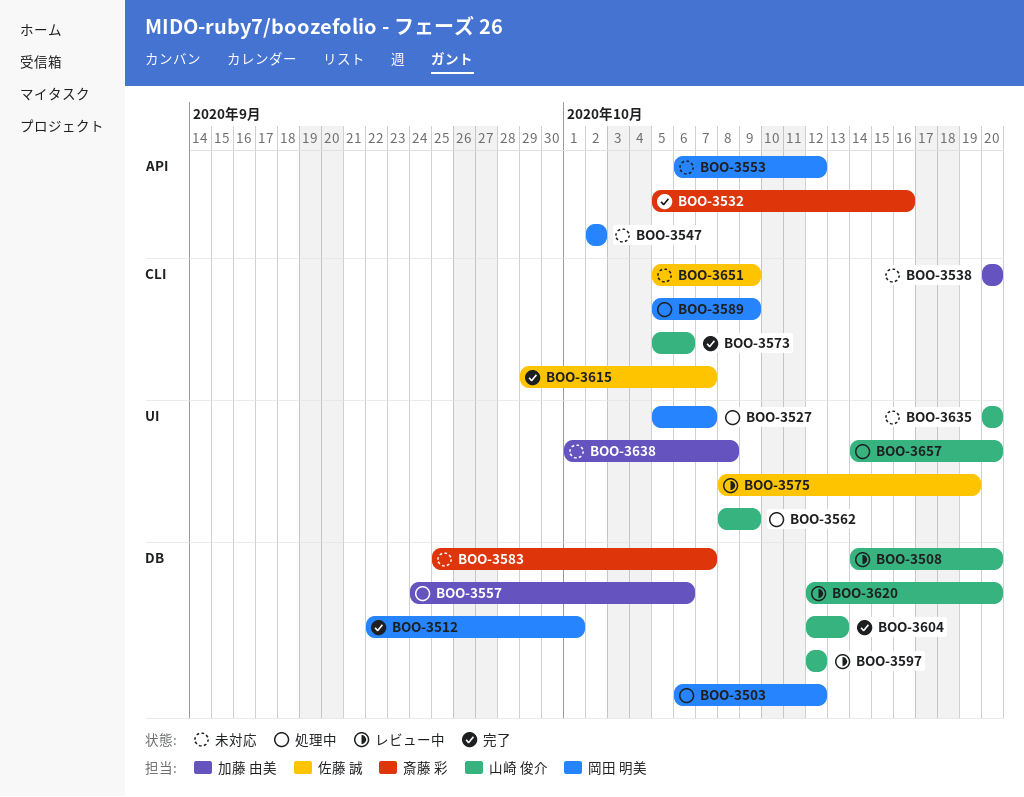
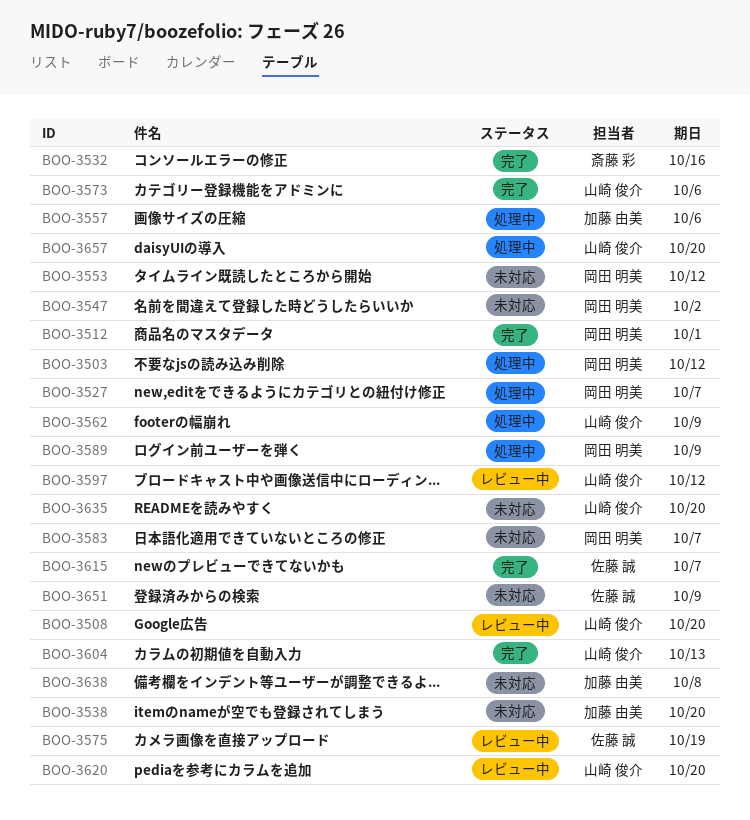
BOO-3583, owner: 斎藤 彩 -> 岡田 明美

